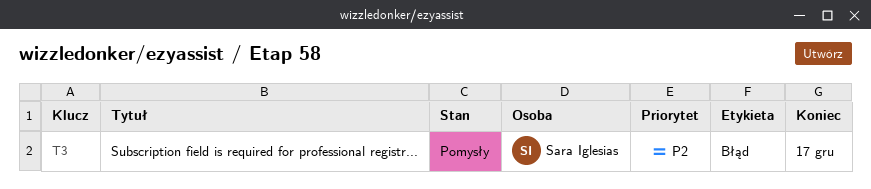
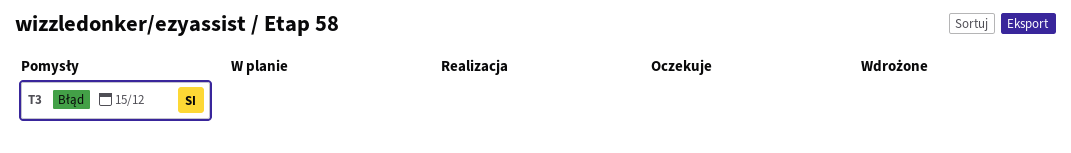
T3, due: Dec 17 -> Dec 15

